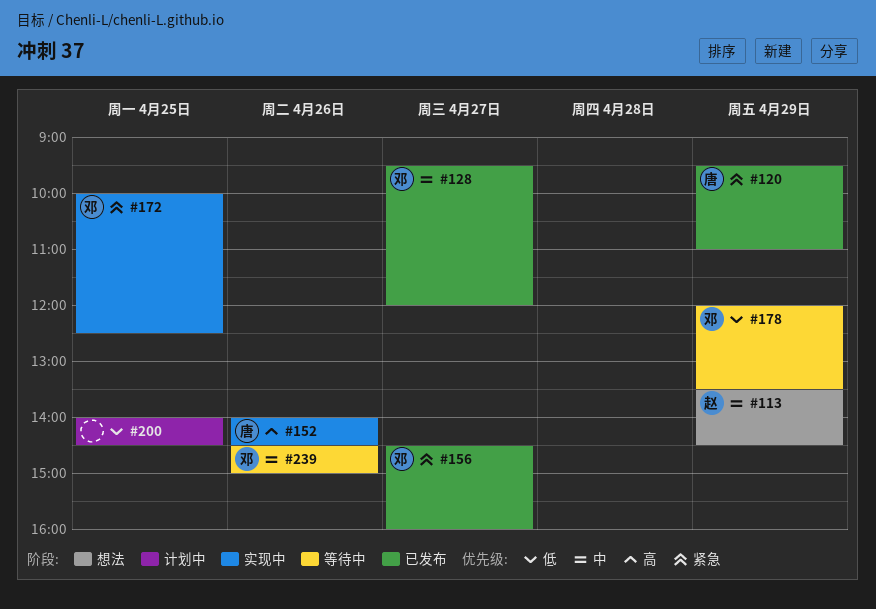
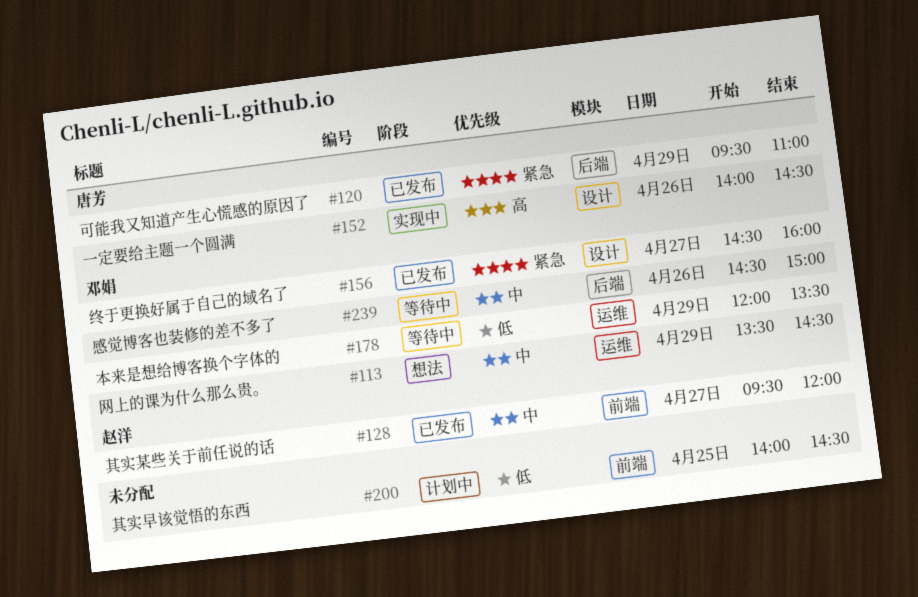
#113, owner: 赵洋 -> 邓娟
#128, owner: 邓娟 -> 赵洋
#172: present -> none

